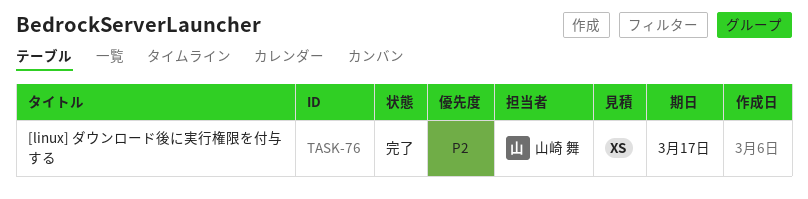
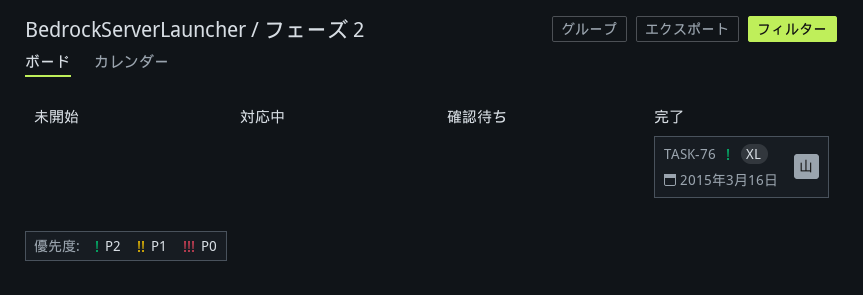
TASK-76, estimate: XS -> XL
TASK-76, due: Mar 17 -> Mar 16

